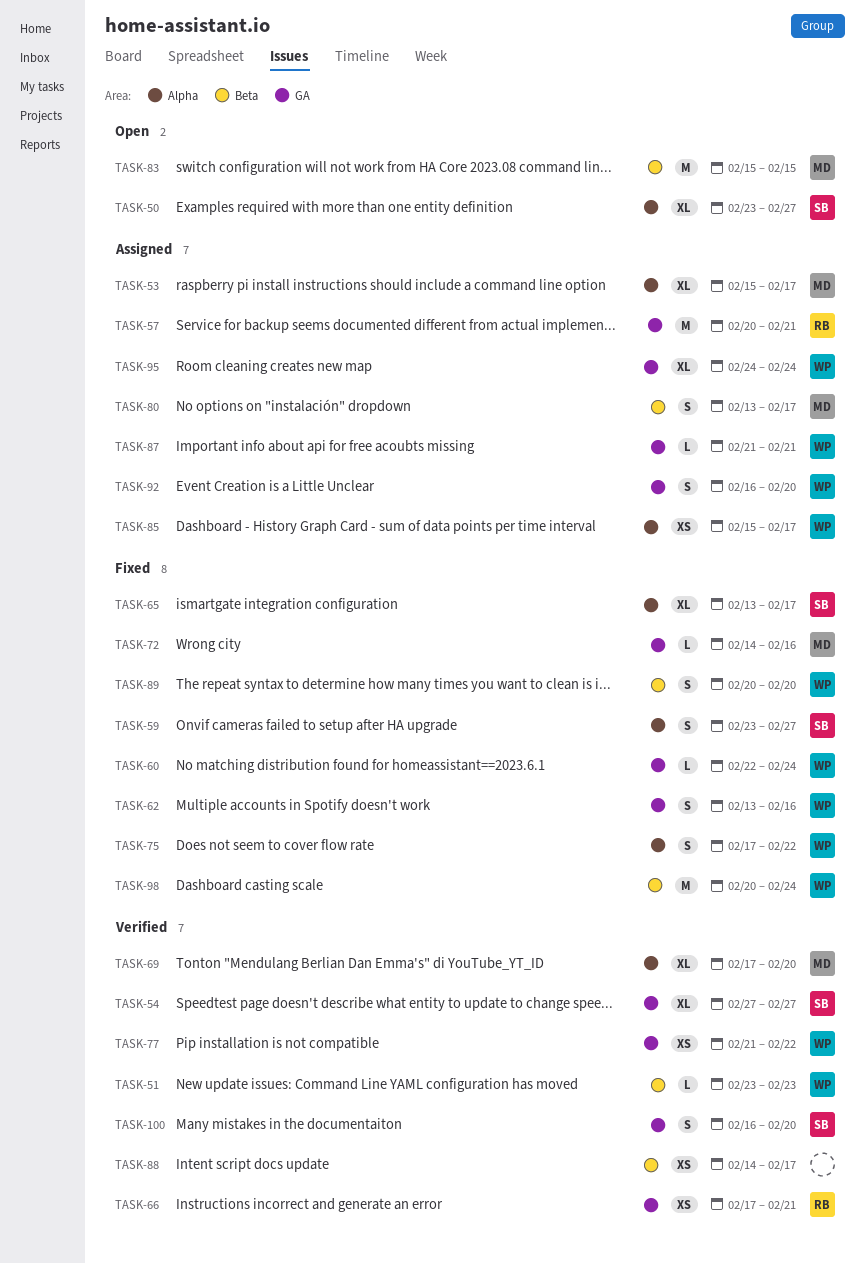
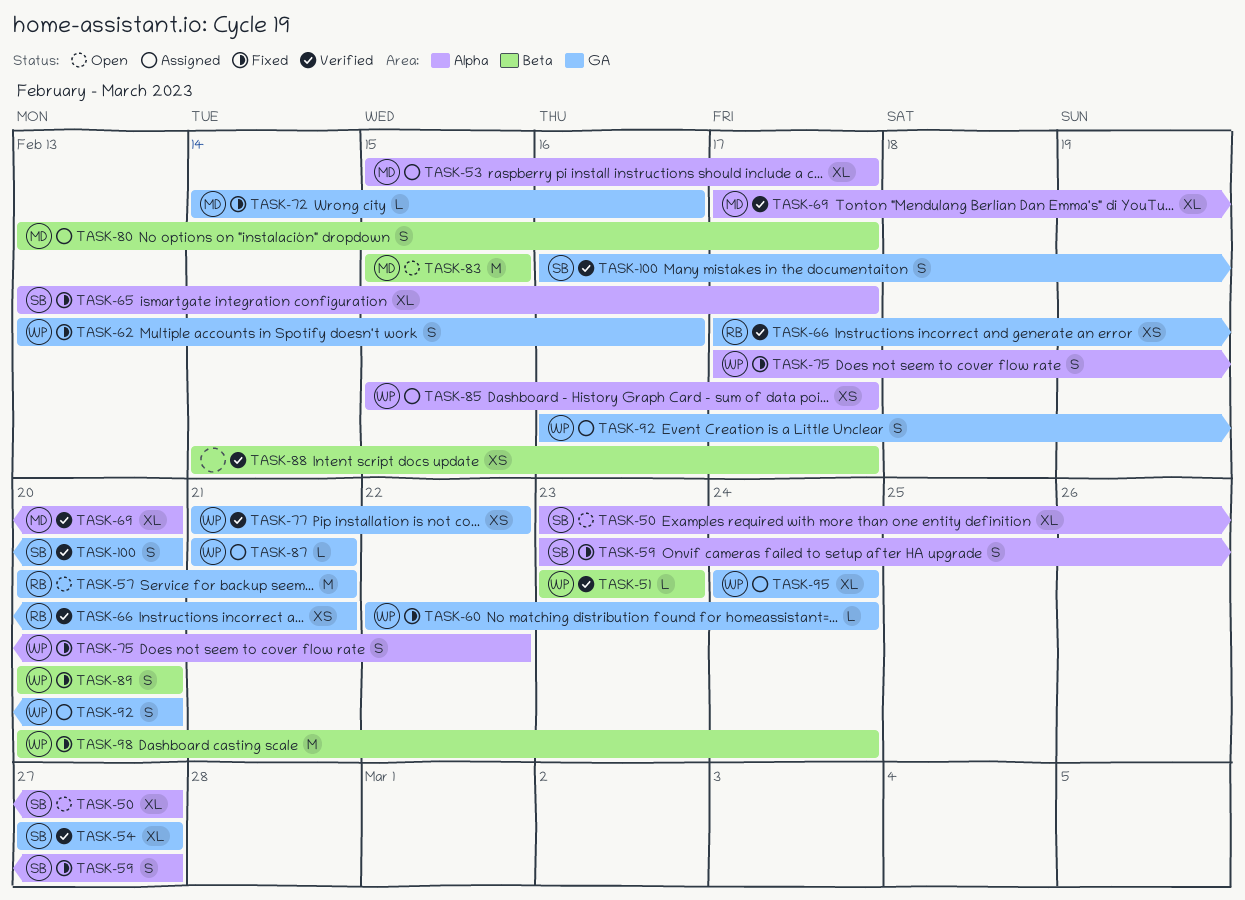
TASK-57, status: Assigned -> Open

